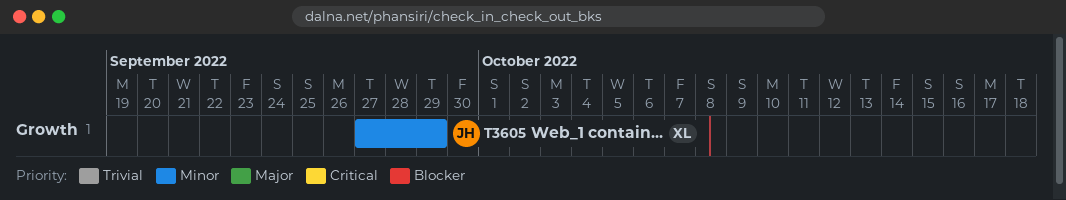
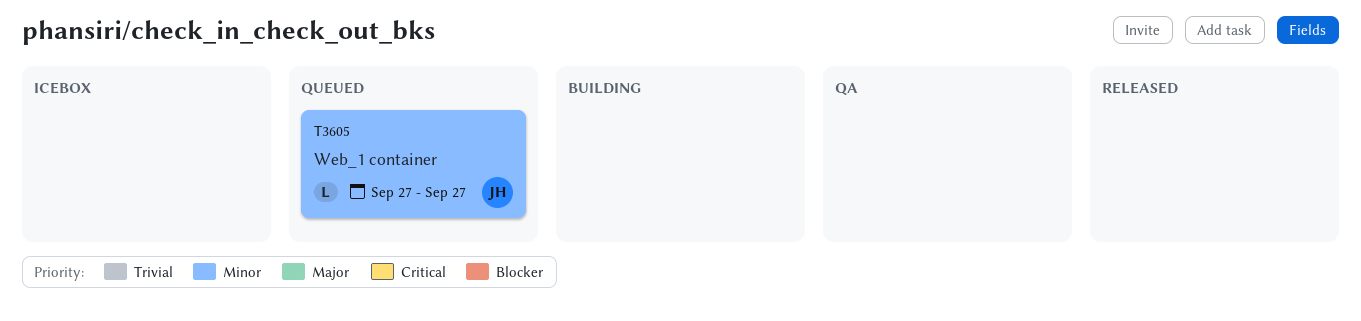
T3605, estimate: XL -> L
T3605, due: Sep 29 -> Sep 27

